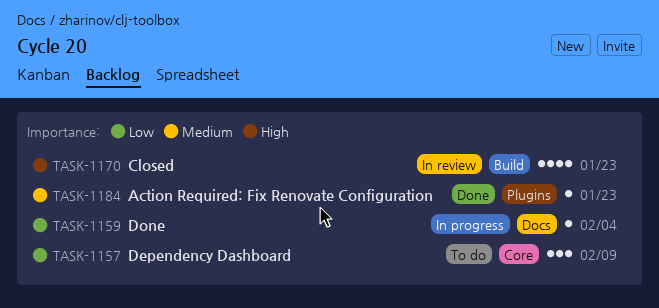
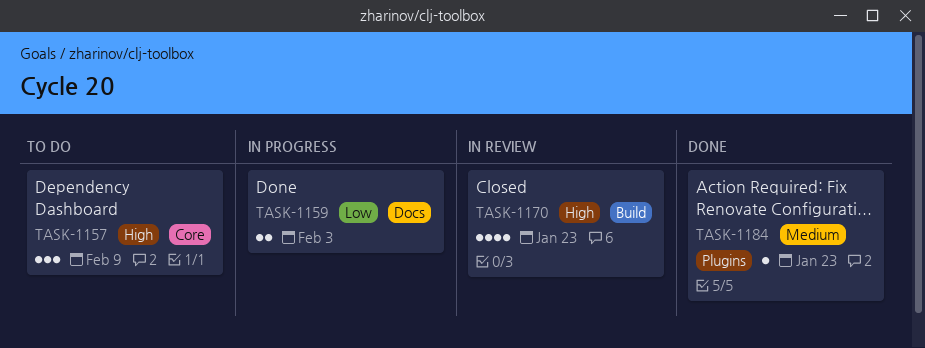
TASK-1157, priority: Low -> High
TASK-1159, estimate: 1 -> 2
TASK-1159, due: Feb 4 -> Feb 3

